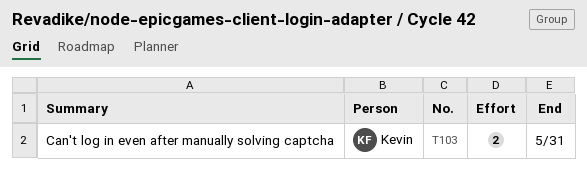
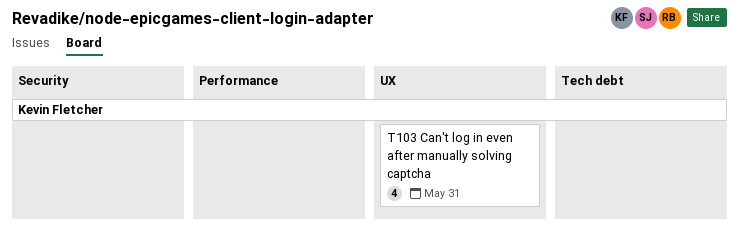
T103, estimate: 2 -> 4

